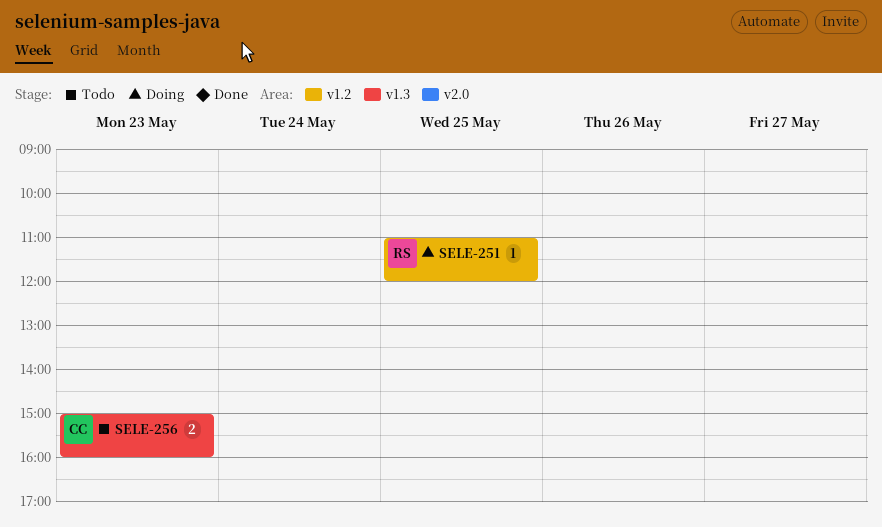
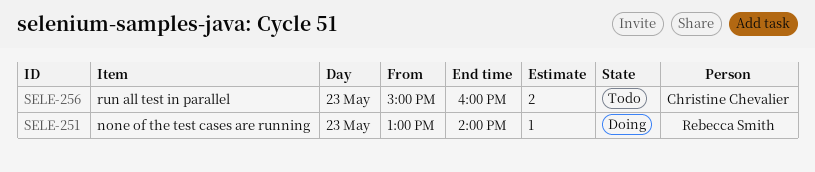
SELE-251, day: May 25 -> May 23
SELE-251, begins: 11:00 -> 13:00
SELE-251, ends: 12:00 -> 14:00

